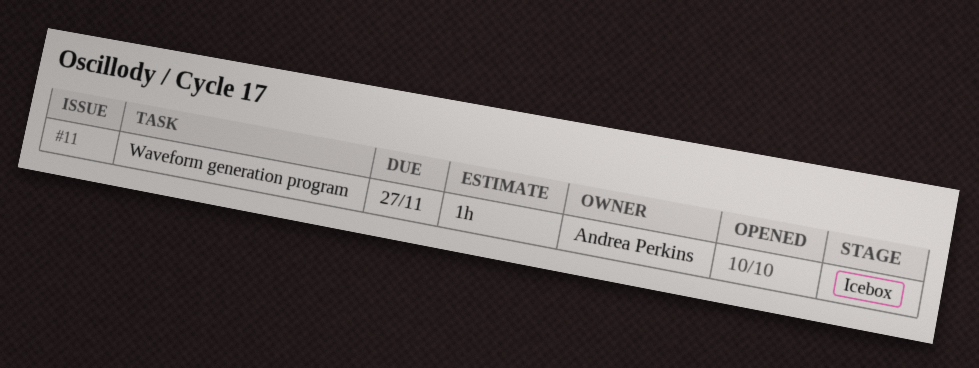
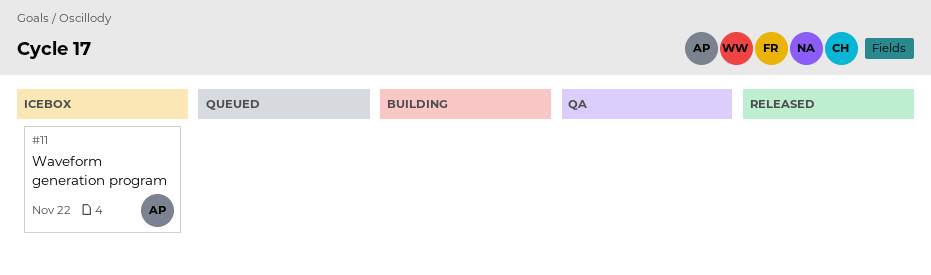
#11, due: Nov 27 -> Nov 22

